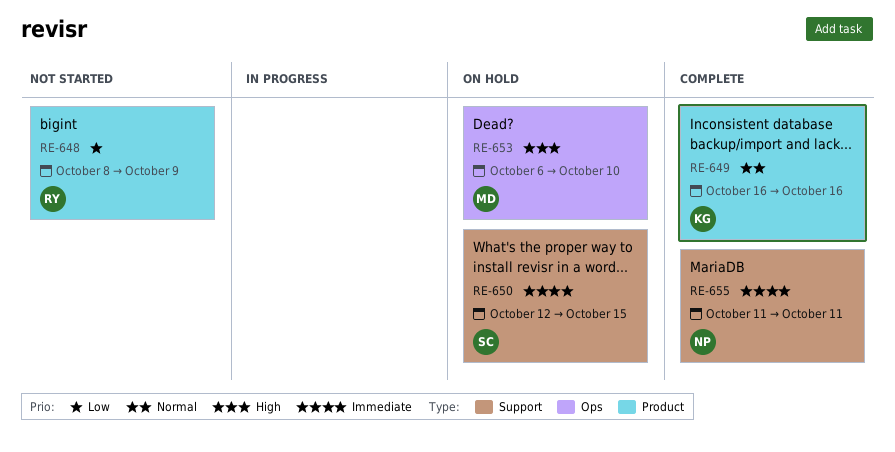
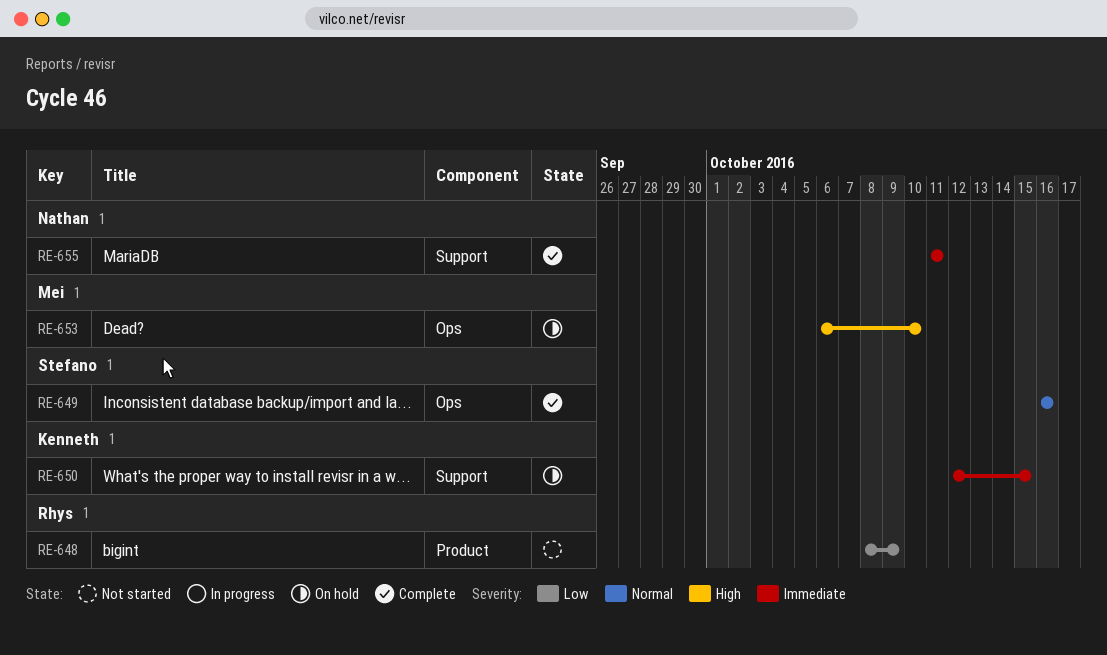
RE-649, owner: Kenneth -> Stefano
RE-649, label: Product -> Ops
RE-650, owner: Stefano -> Kenneth

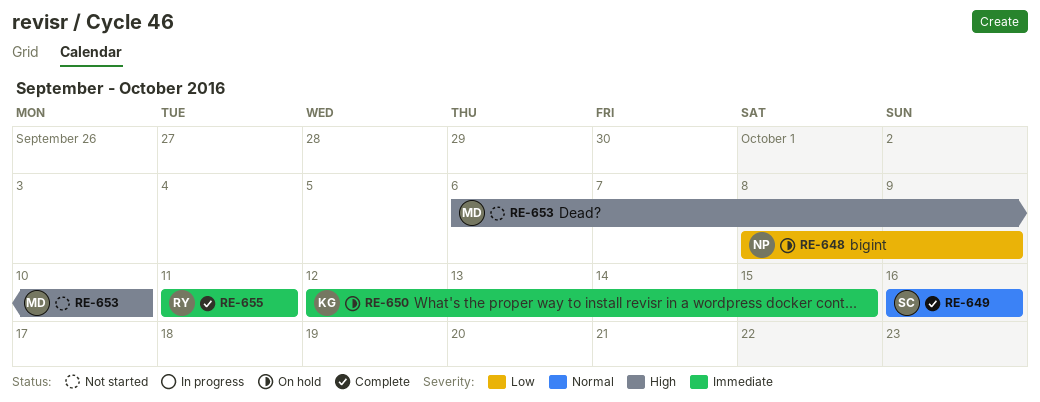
RE-648, status: Not started -> On hold
RE-648, owner: Rhys -> Nathan
RE-653, status: On hold -> Not started
RE-655, owner: Nathan -> Rhys

